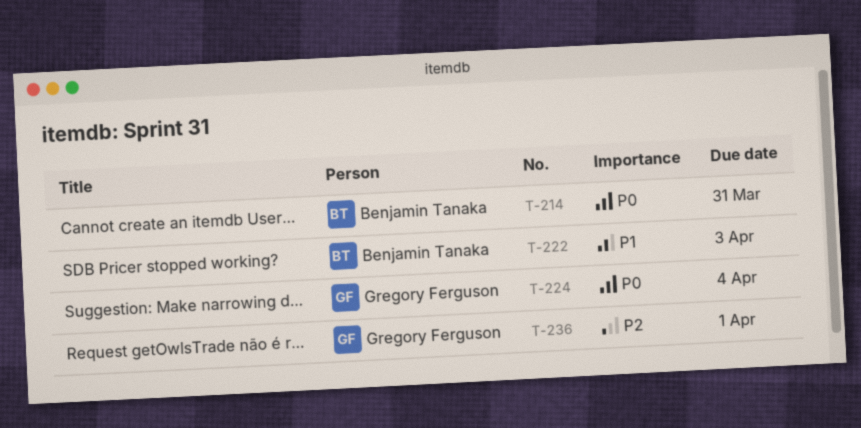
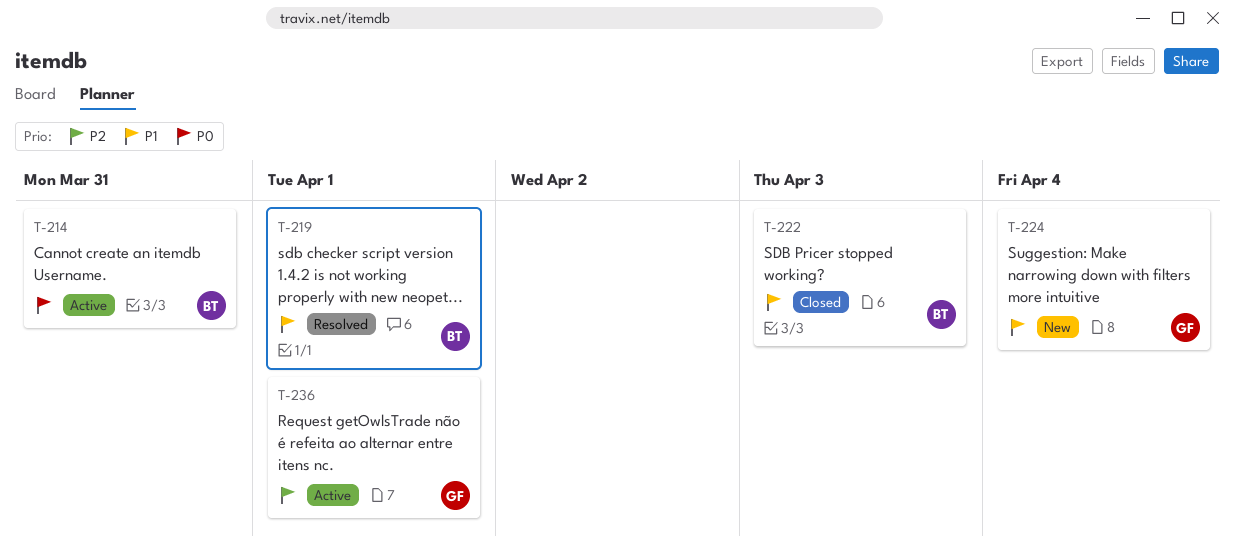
T-219: none -> present
T-224, priority: P0 -> P1

